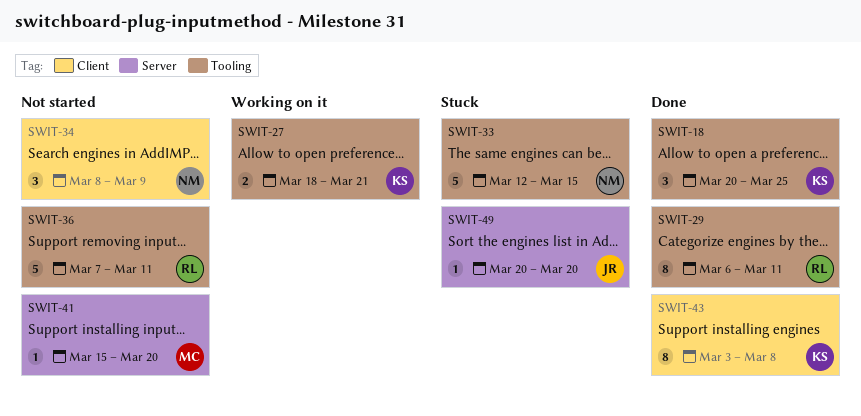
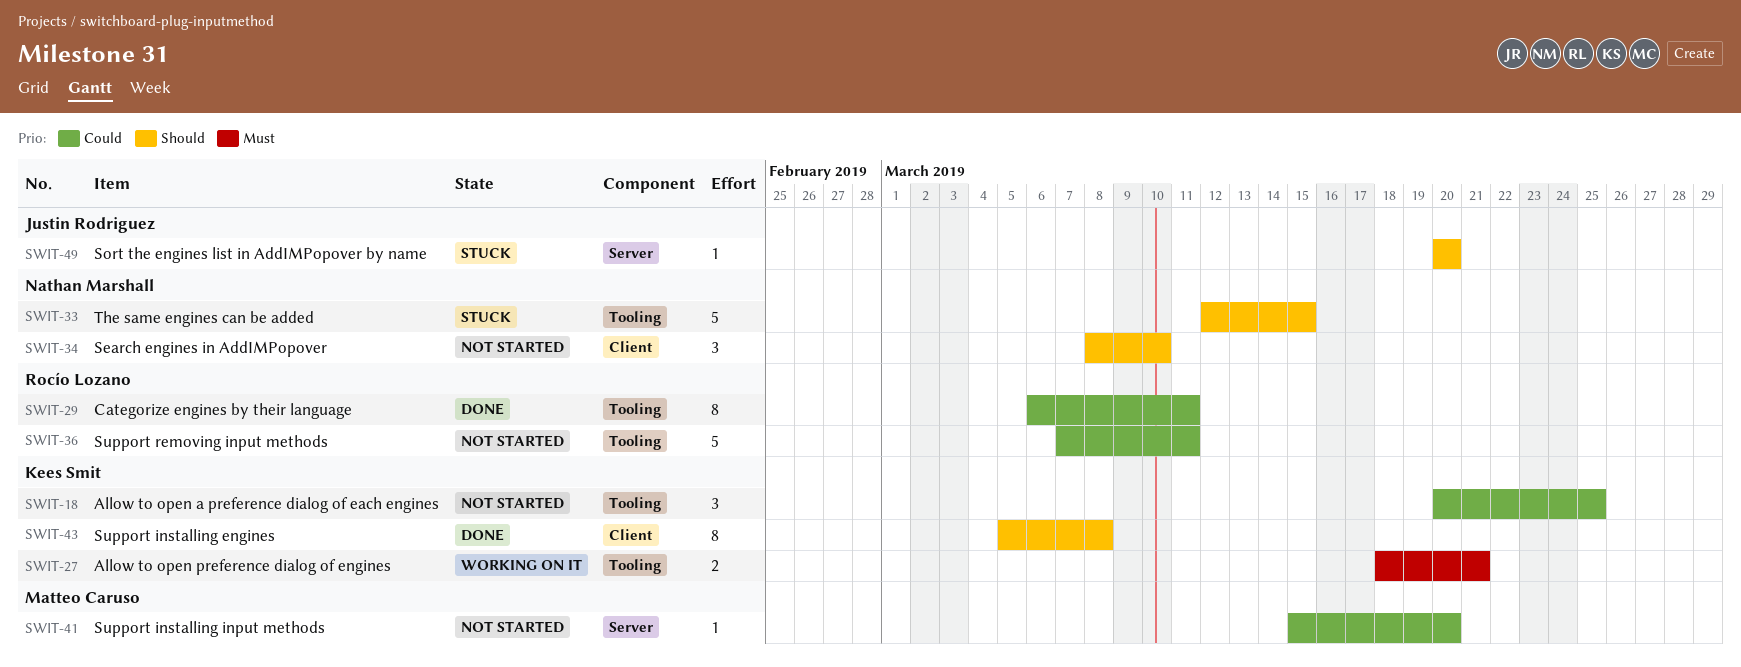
SWIT-18, status: Done -> Not started
SWIT-34, due: Mar 9 -> Mar 10
SWIT-43, start: Mar 3 -> Mar 5

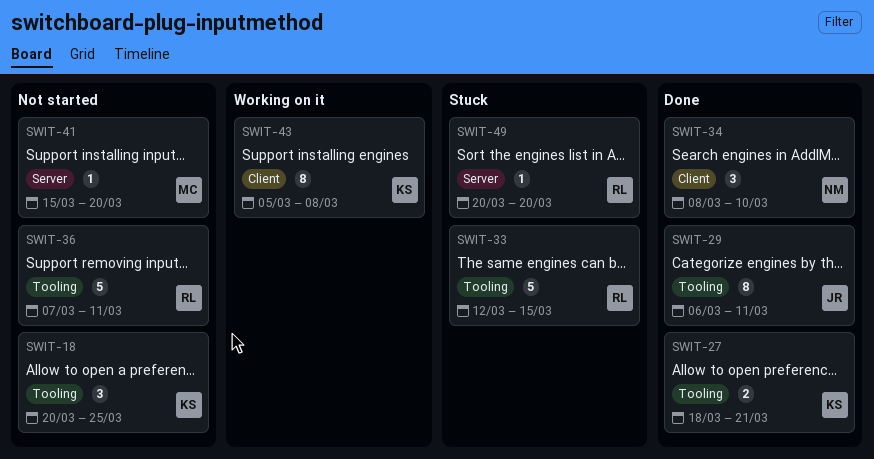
SWIT-27, status: Working on it -> Done
SWIT-29, owner: Rocío Lozano -> Justin Rodriguez
SWIT-33, owner: Nathan Marshall -> Rocío Lozano
SWIT-34, status: Not started -> Done
SWIT-43, status: Done -> Working on it
SWIT-49, owner: Justin Rodriguez -> Rocío Lozano

